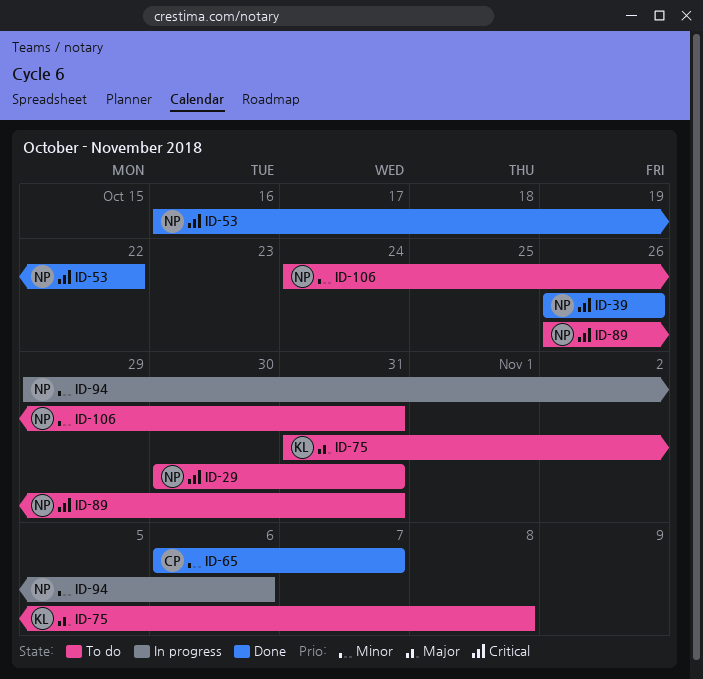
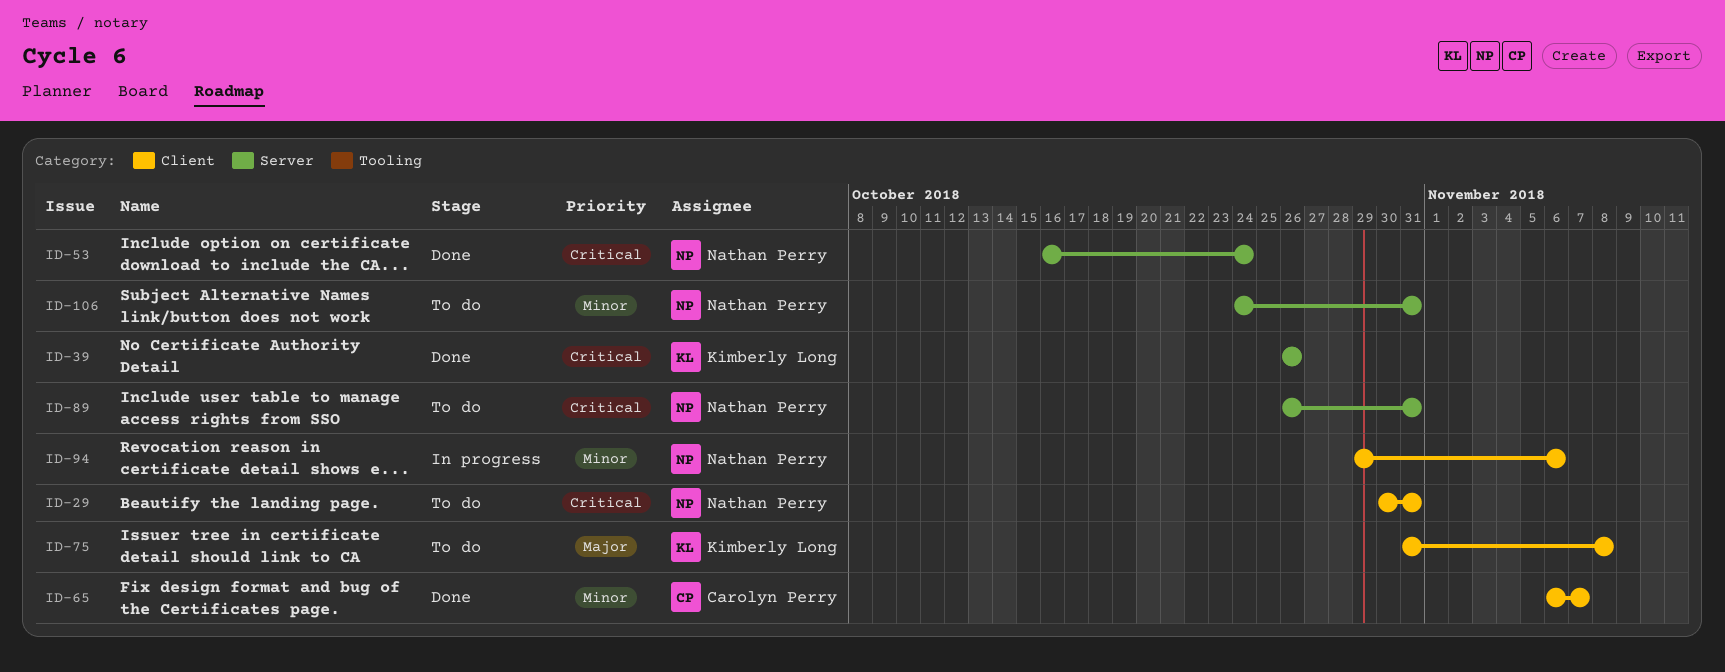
ID-39, owner: Nathan Perry -> Kimberly Long
ID-53, due: Oct 22 -> Oct 24

